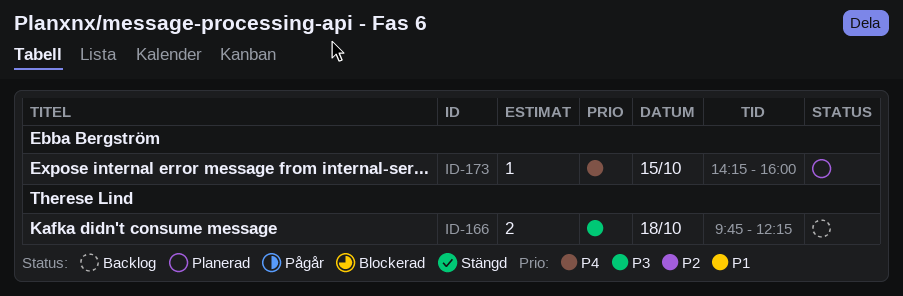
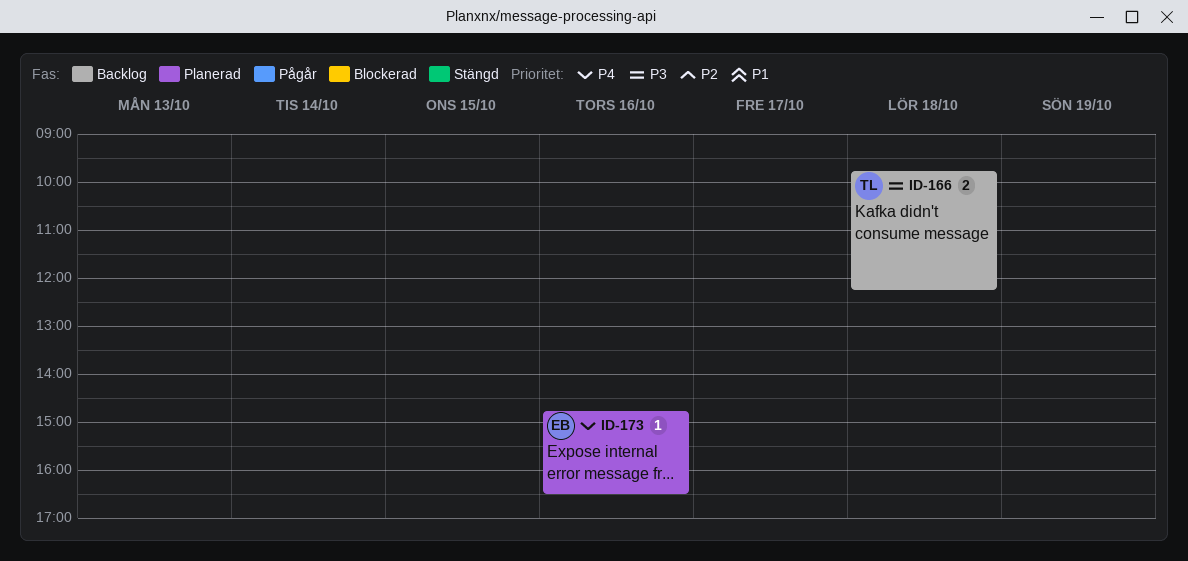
ID-173, day: Oct 15 -> Oct 16
ID-173, begins: 14:15 -> 14:45
ID-173, ends: 16:00 -> 16:30

